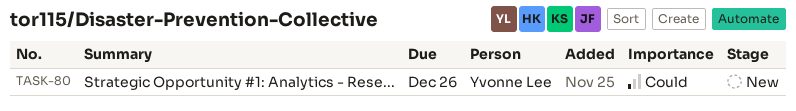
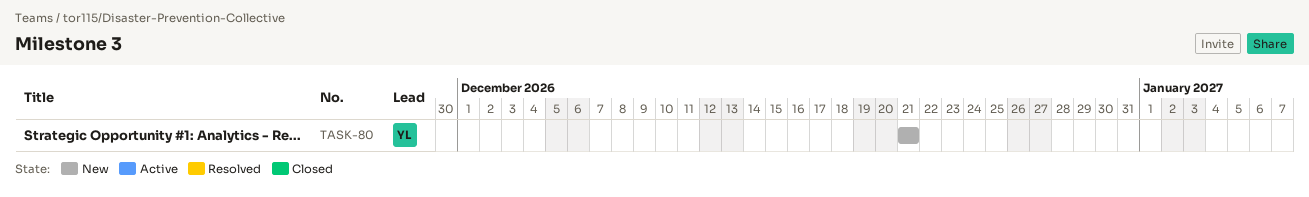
TASK-80, due: Dec 26 -> Dec 21

